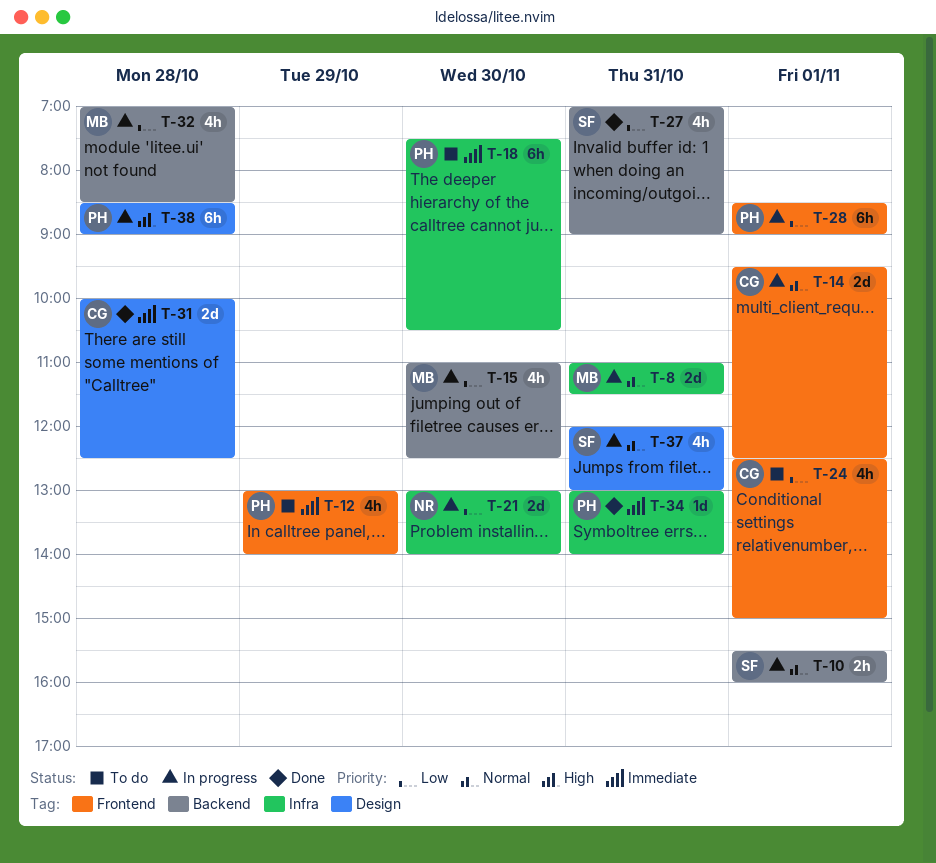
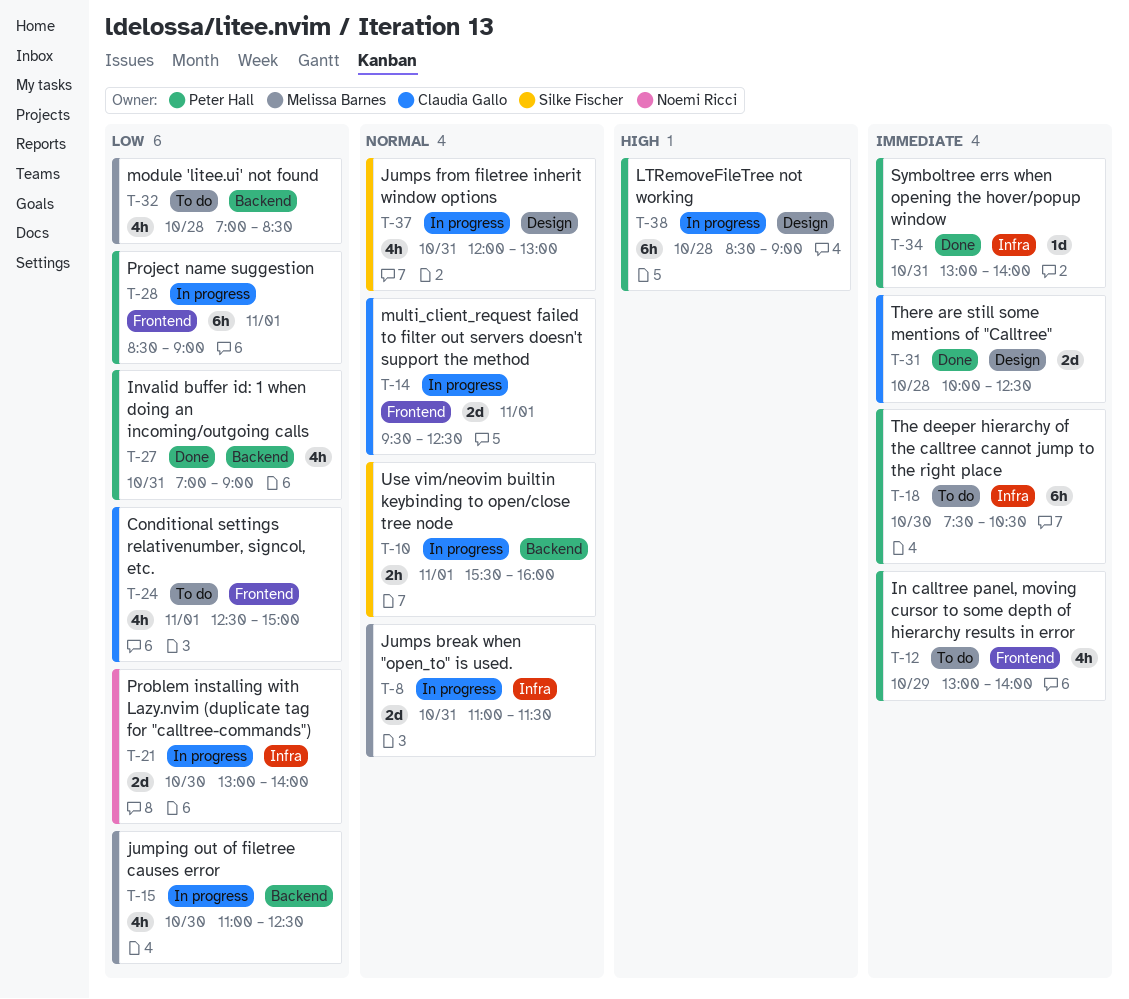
T-27, owner: Silke Fischer -> Peter Hall
T-32, status: In progress -> To do

